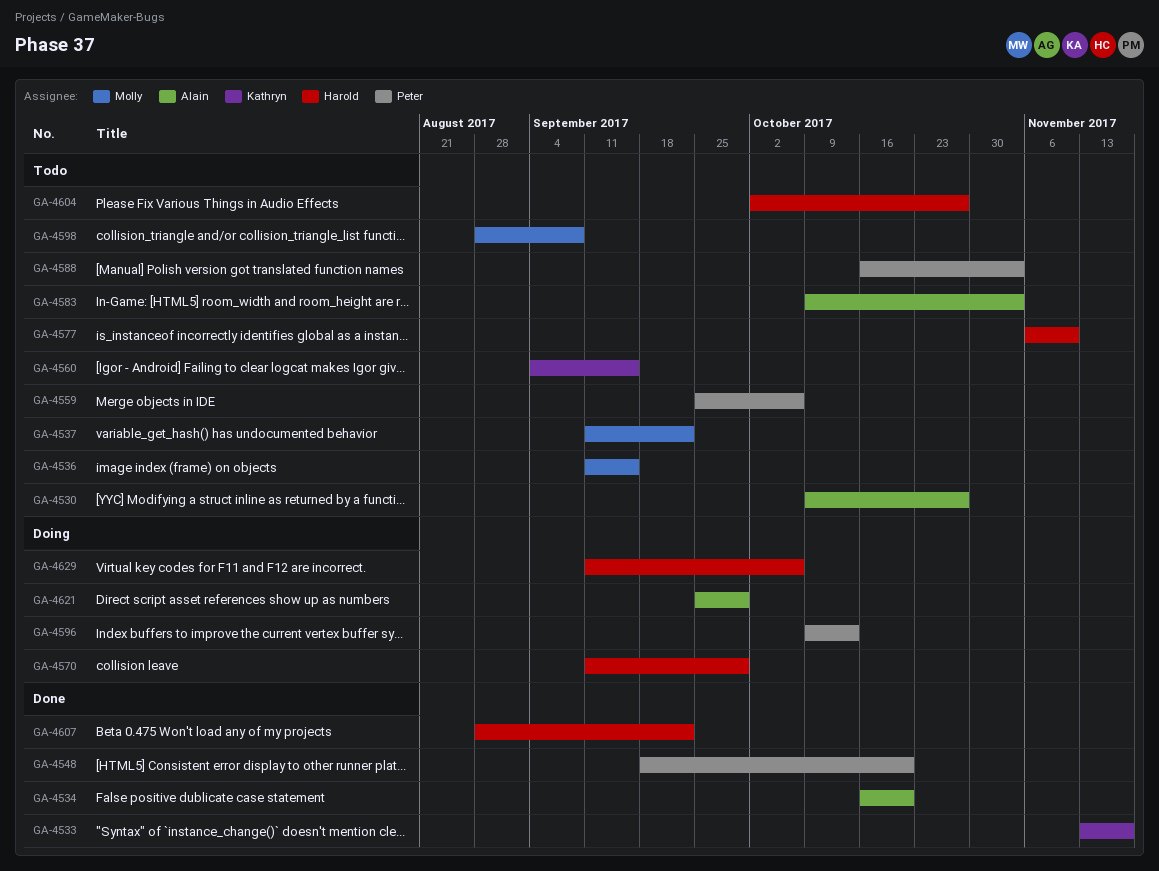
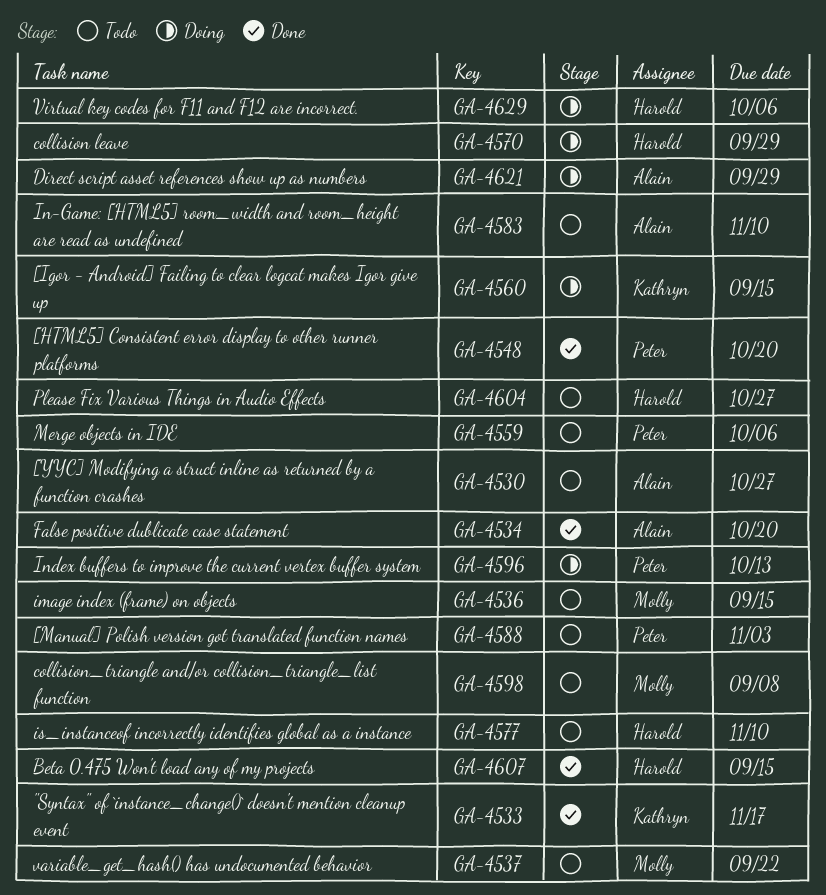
GA-4560, status: Todo -> Doing
GA-4583, due: Nov 3 -> Nov 10
GA-4607, due: Sep 22 -> Sep 15

